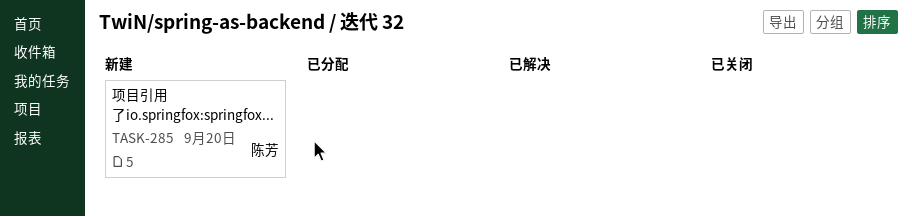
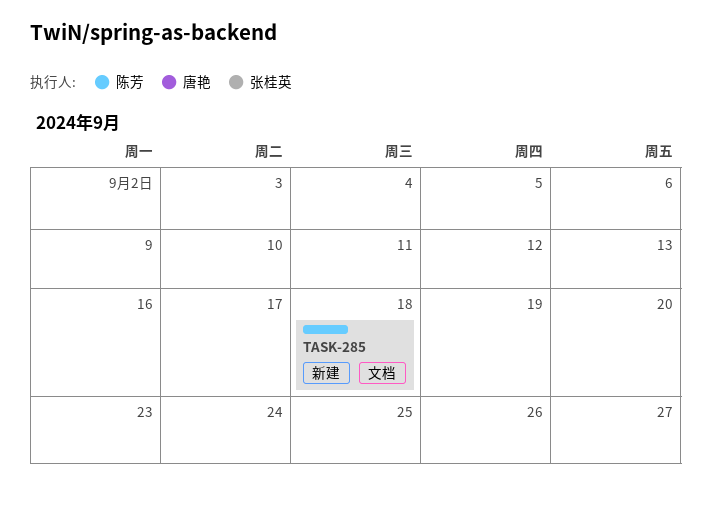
TASK-285, due: Sep 20 -> Sep 18

